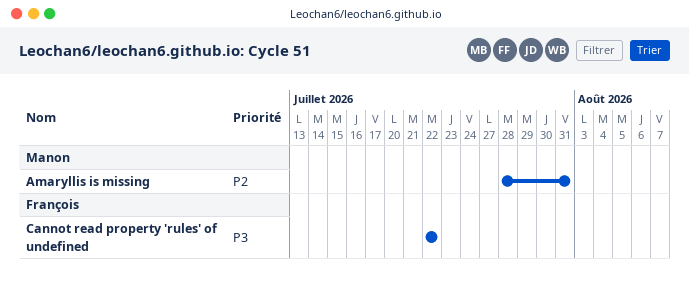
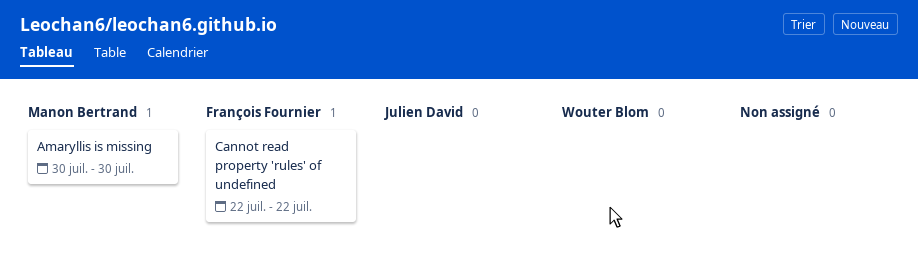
Amaryllis is missing, start: Jul 28 -> Jul 30
Amaryllis is missing, due: Jul 31 -> Jul 30

